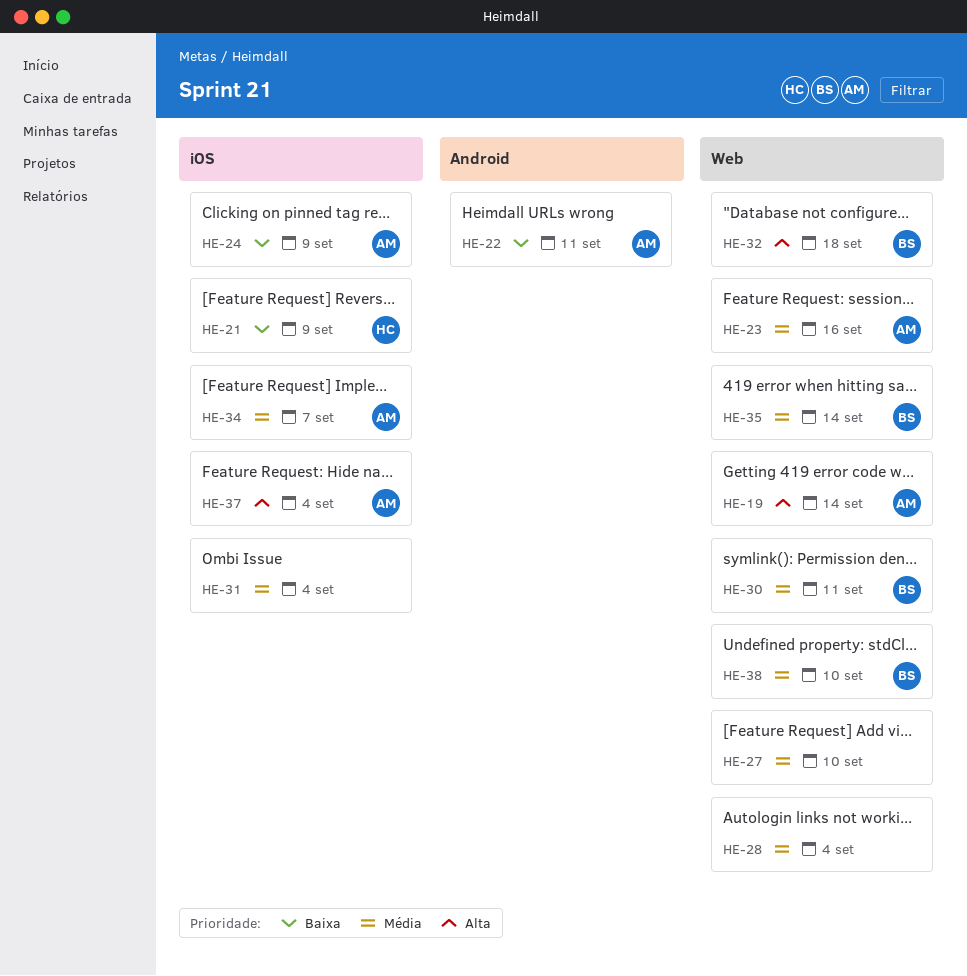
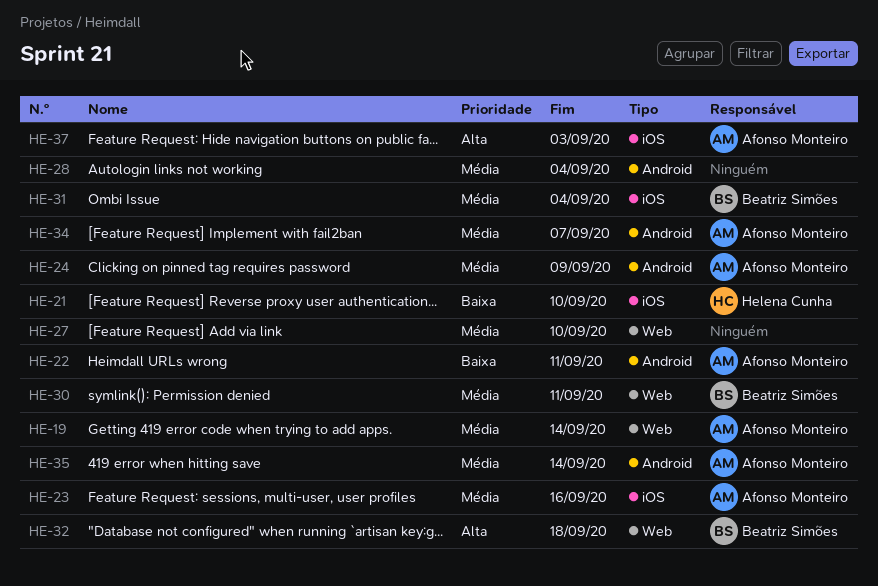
HE-19, priority: Alta -> Média
HE-21, due: Sep 9 -> Sep 10
HE-23, label: Web -> iOS
HE-24, priority: Baixa -> Média
HE-24, label: iOS -> Android
HE-28, label: Web -> Android
HE-31, owner: none -> Beatriz Simões
HE-34, label: iOS -> Android
HE-35, owner: Beatriz Simões -> Afonso Monteiro
HE-35, label: Web -> Android
HE-37, due: Sep 4 -> Sep 3
HE-38: present -> none

